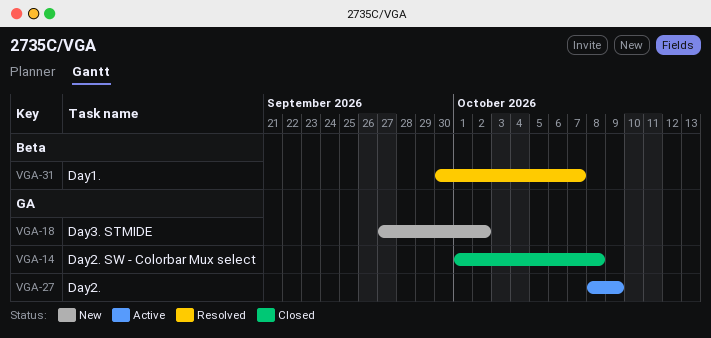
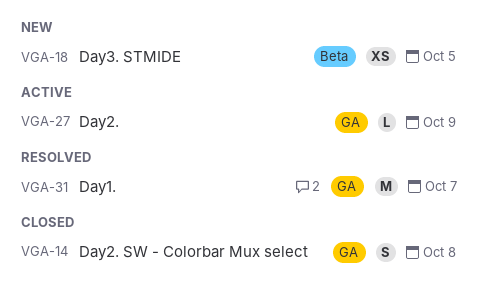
VGA-18, label: GA -> Beta
VGA-18, due: Oct 2 -> Oct 5
VGA-31, label: Beta -> GA

